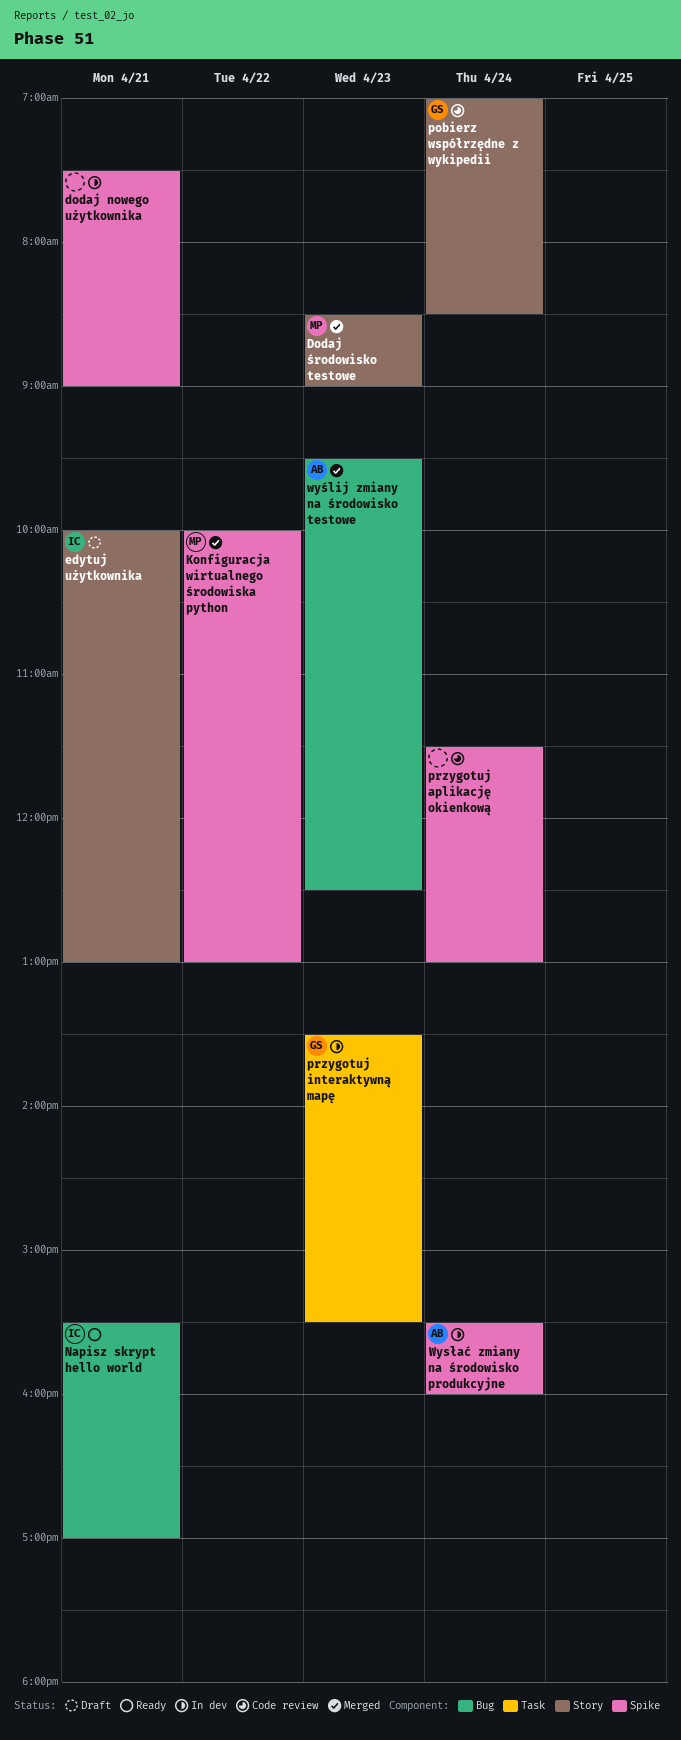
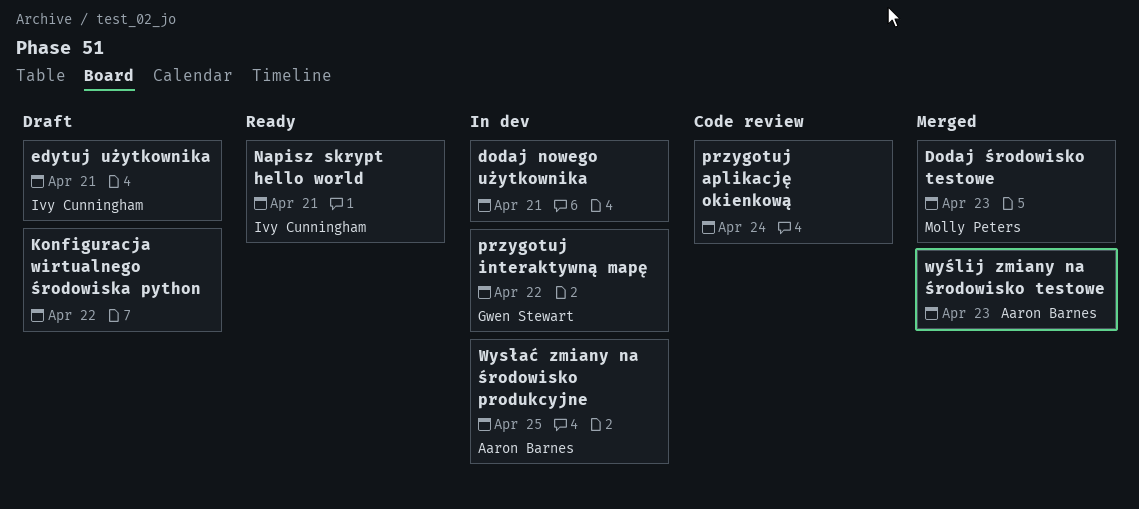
Konfiguracja wirtualnego środowiska python, status: Merged -> Draft
Konfiguracja wirtualnego środowiska python, owner: Molly Peters -> none
pobierz współrzędne z wykipedii: present -> none
przygotuj interaktywną mapę, day: Apr 23 -> Apr 22
Wysłać zmiany na środowisko produkcyjne, day: Apr 24 -> Apr 25

